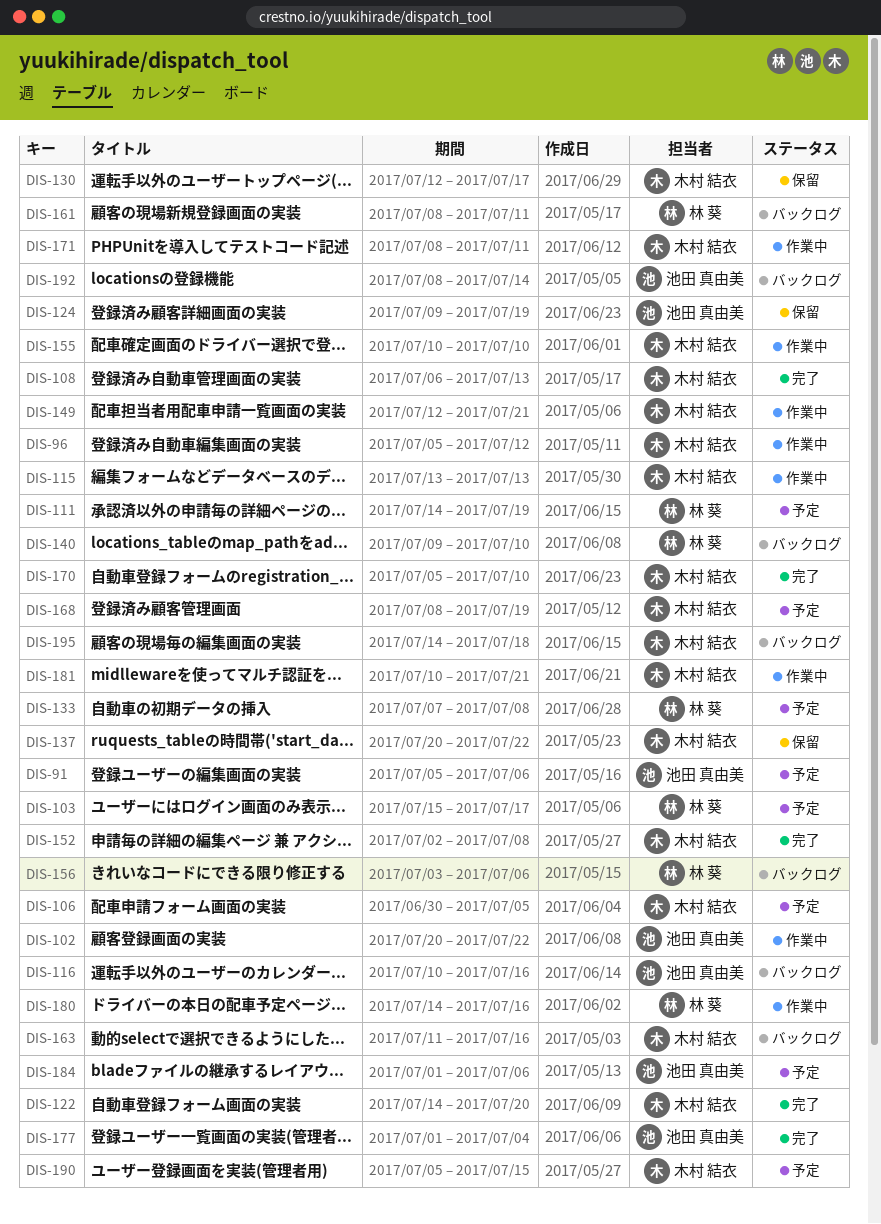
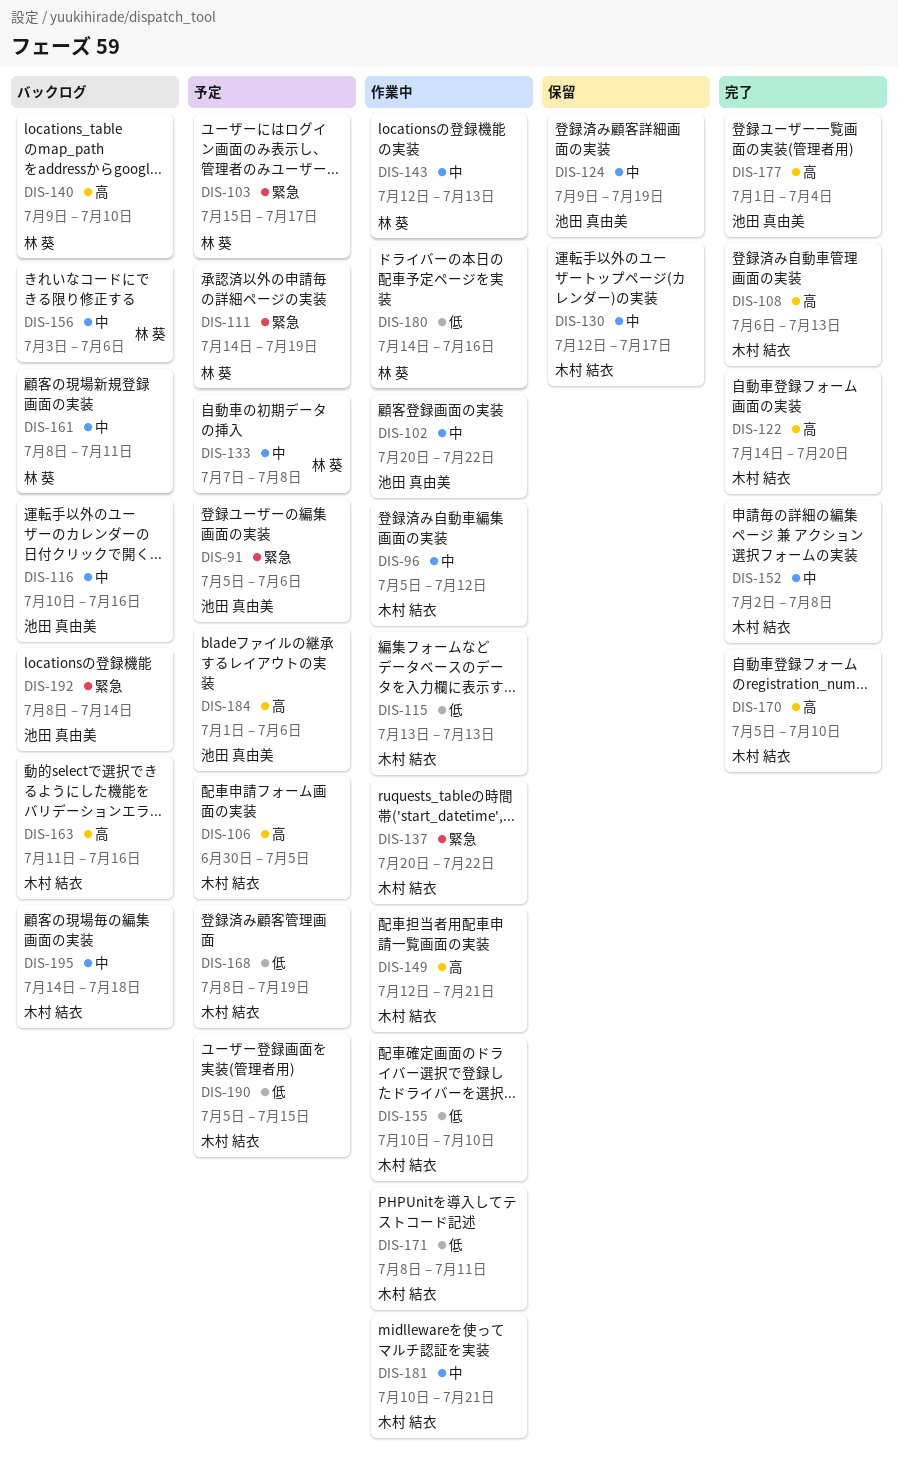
DIS-137, status: 保留 -> 作業中
DIS-143: none -> present

